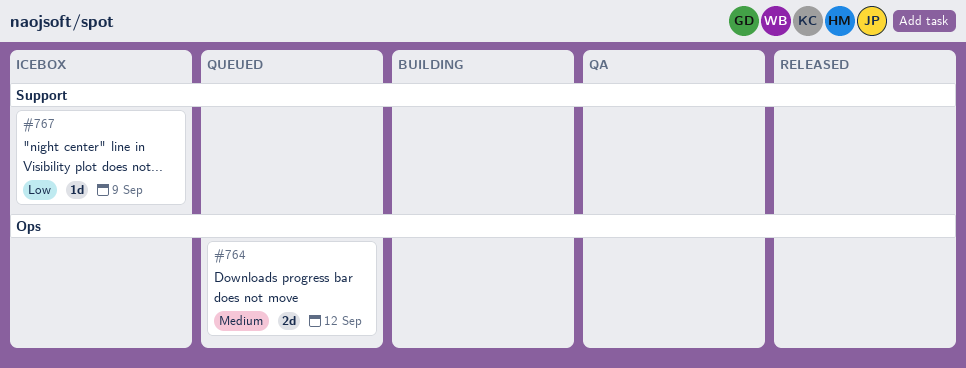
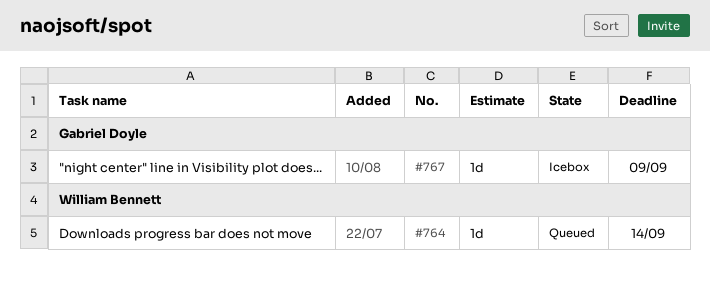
#764, estimate: 2d -> 1d
#764, due: Sep 12 -> Sep 14

